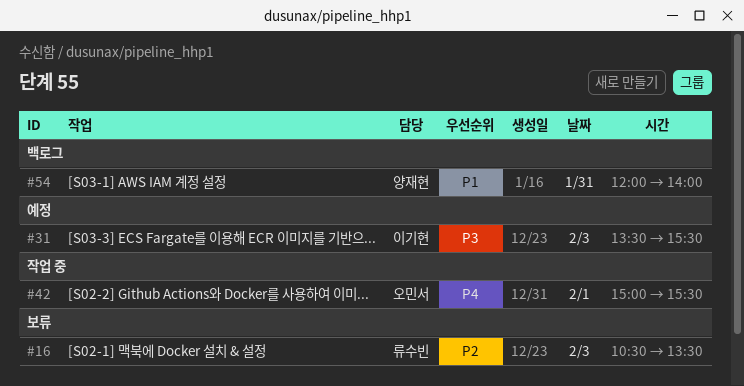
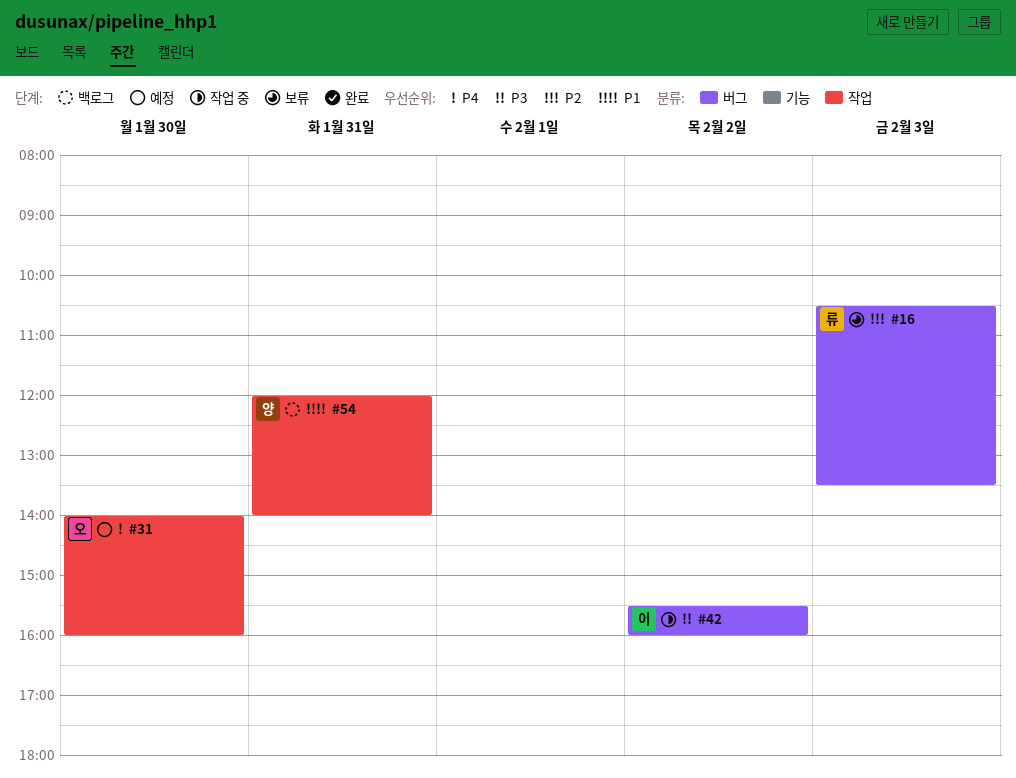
#31, owner: 이기현 -> 오민서
#31, priority: P3 -> P4
#31, day: Feb 3 -> Jan 30
#31, begins: 13:30 -> 14:00
#31, ends: 15:30 -> 16:00
#42, owner: 오민서 -> 이기현
#42, priority: P4 -> P3
#42, day: Feb 1 -> Feb 2
#42, begins: 15:00 -> 15:30
#42, ends: 15:30 -> 16:00

